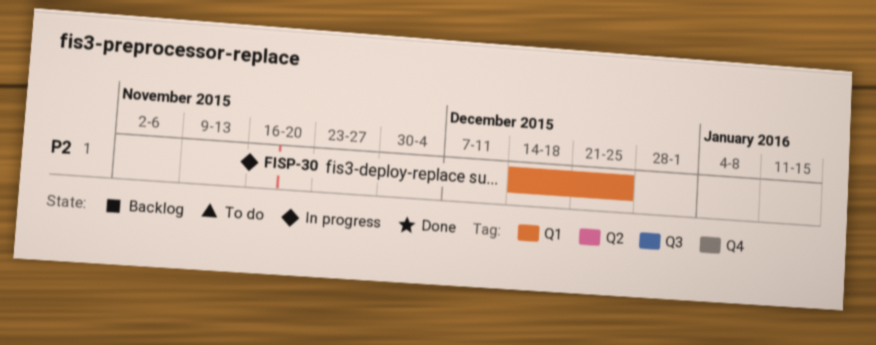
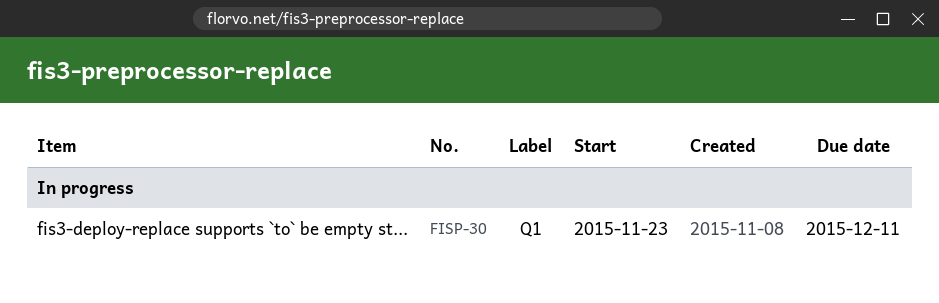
FISP-30, start: Dec 14 -> Nov 23
FISP-30, due: Dec 25 -> Dec 11

